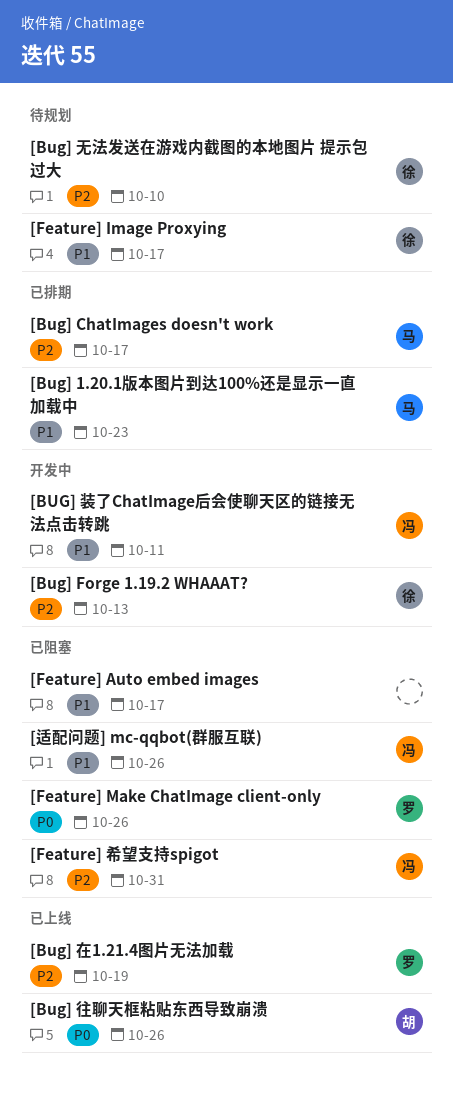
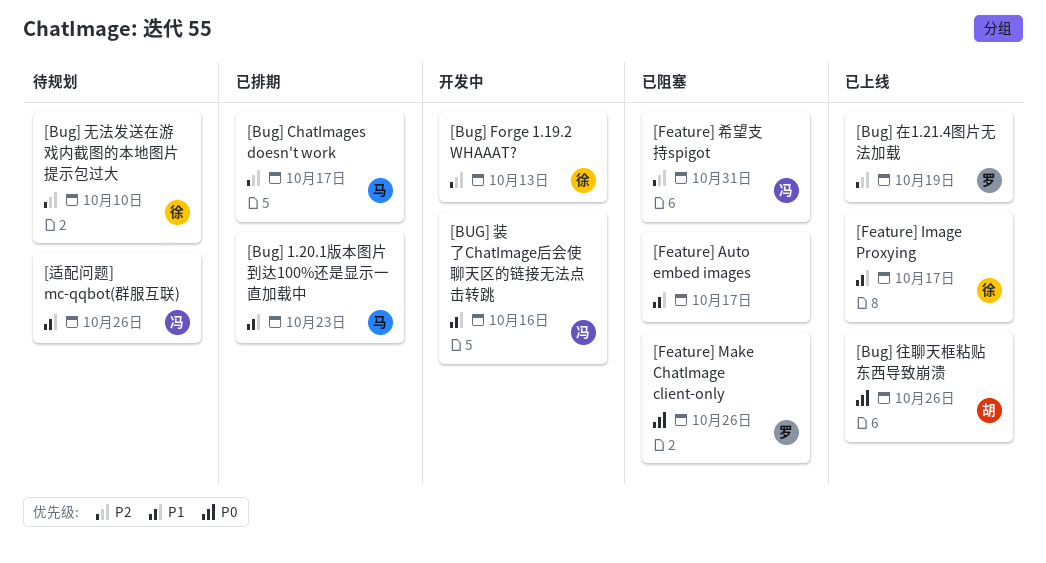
[BUG] 装了ChatImage后会使聊天区的链接无法点击转跳, due: Oct 11 -> Oct 16
[Feature] Image Proxying, status: 待规划 -> 已上线
[适配问题] mc-qqbot(群服互联), status: 已阻塞 -> 待规划

